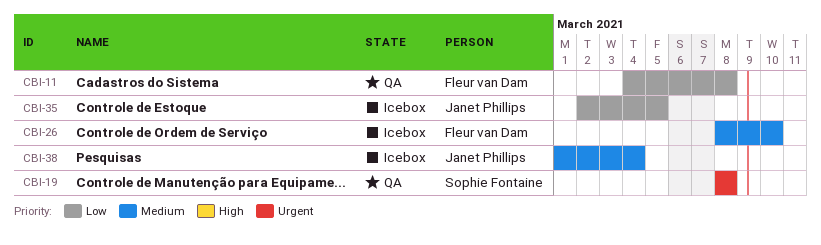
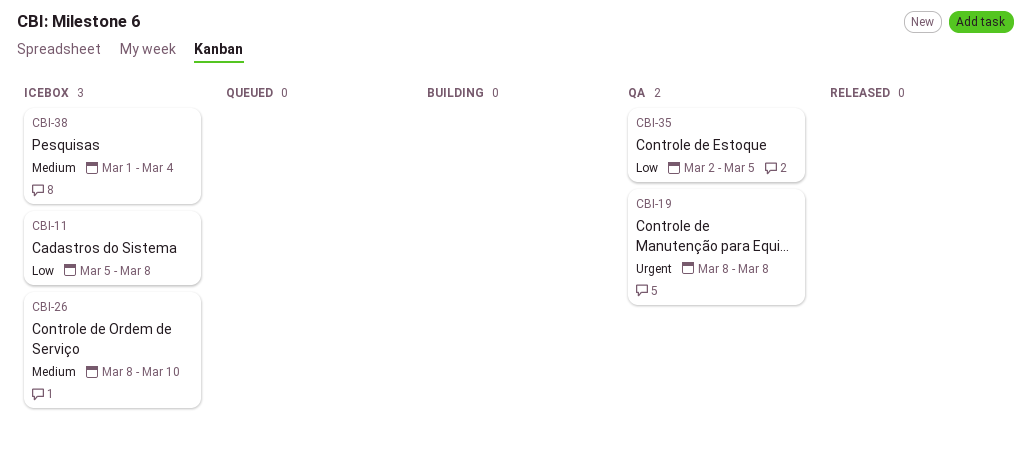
CBI-11, status: QA -> Icebox
CBI-11, start: Mar 4 -> Mar 5
CBI-35, status: Icebox -> QA

